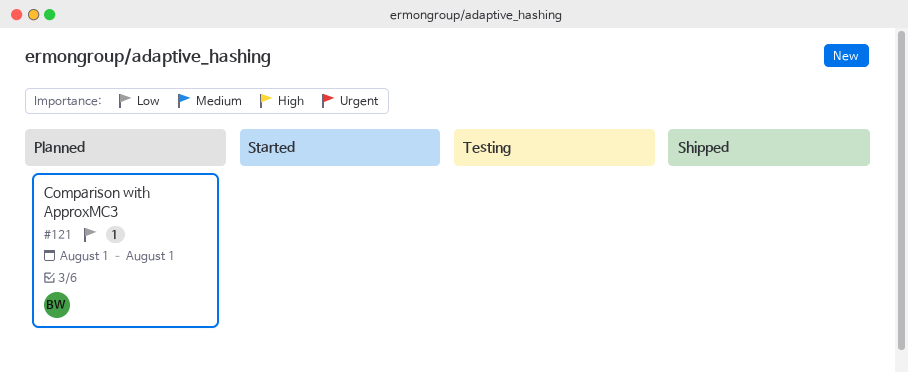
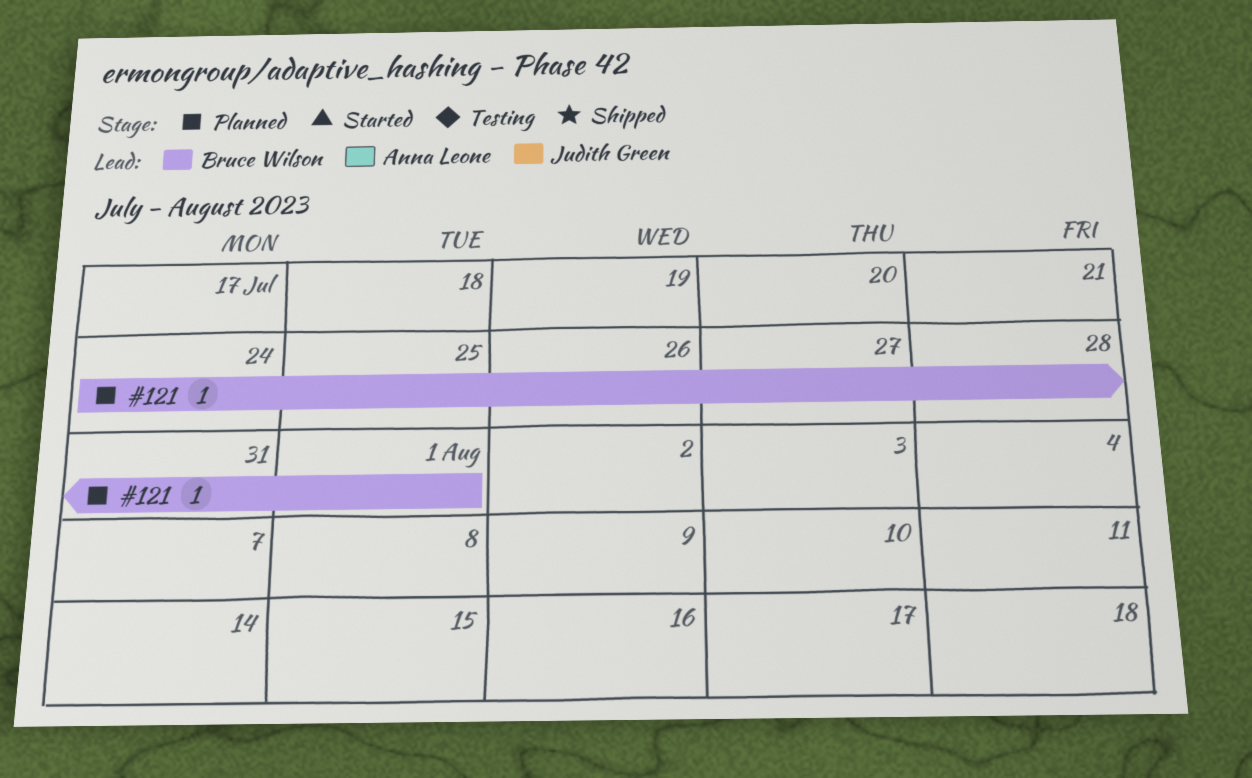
#121, start: Aug 1 -> Jul 24

